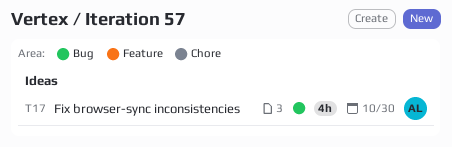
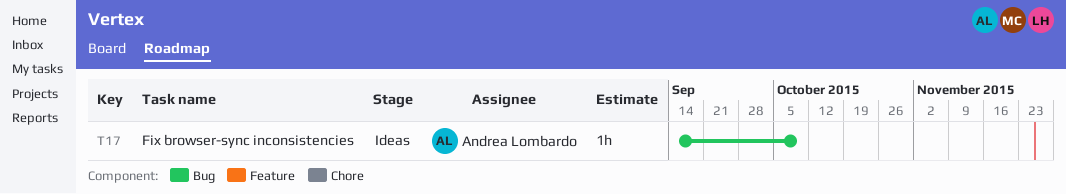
T17, estimate: 4h -> 1h
T17, due: Oct 30 -> Oct 9

